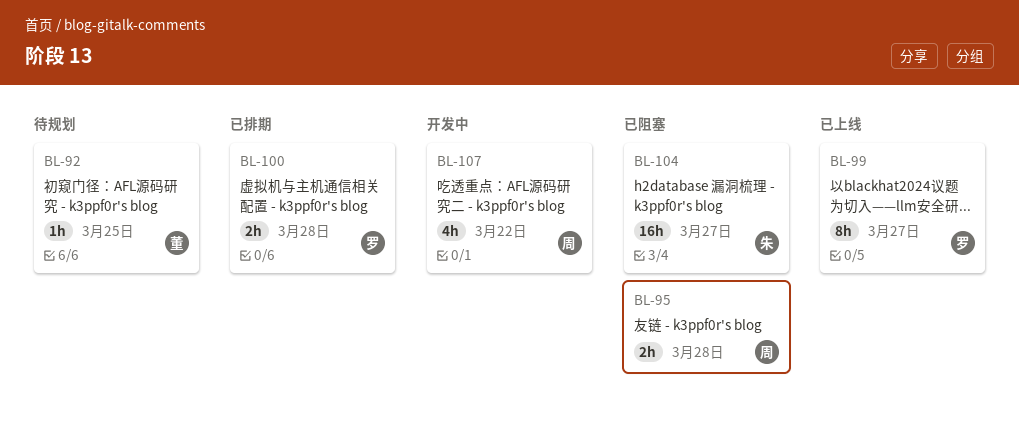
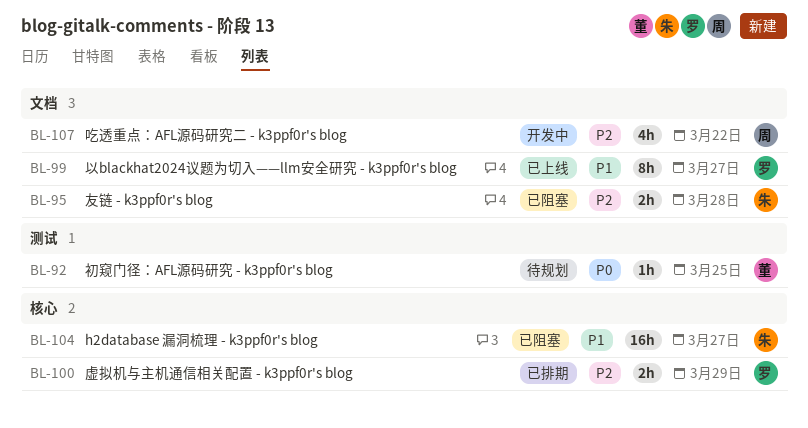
BL-95, owner: 周 -> 朱
BL-100, due: Mar 28 -> Mar 29

